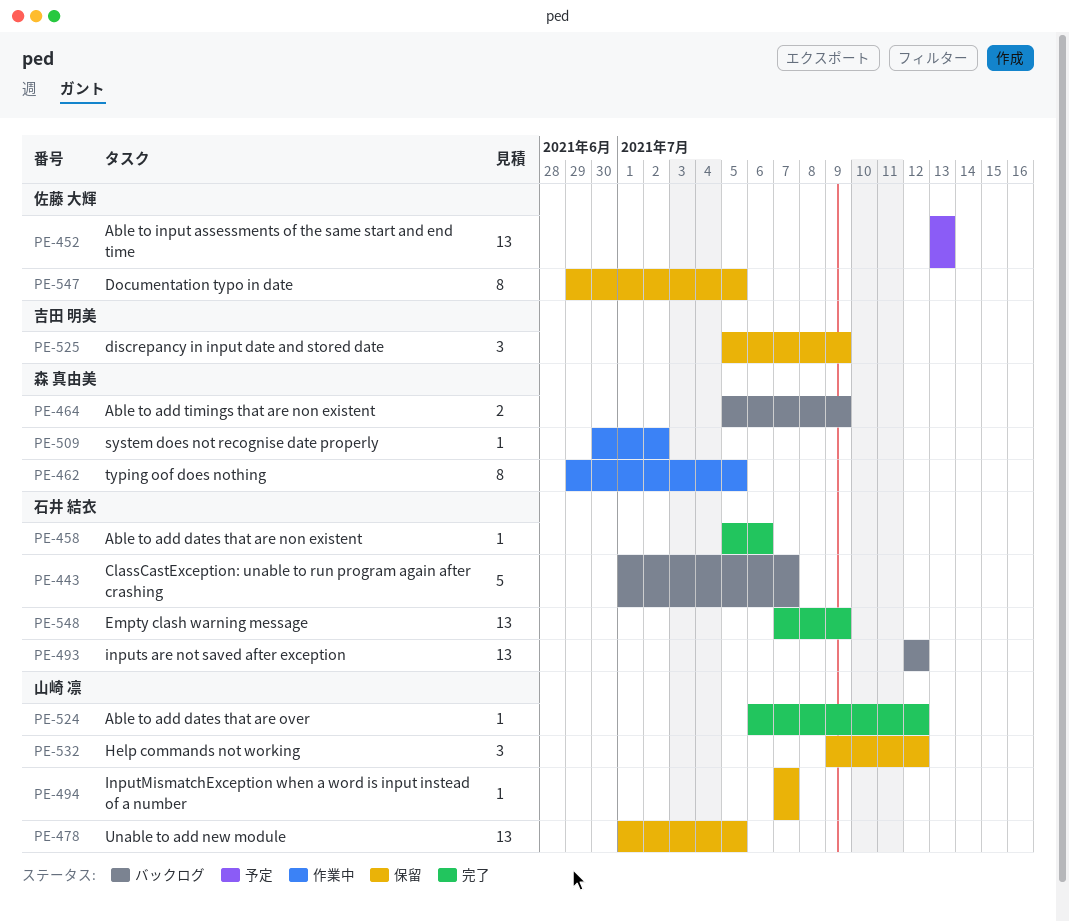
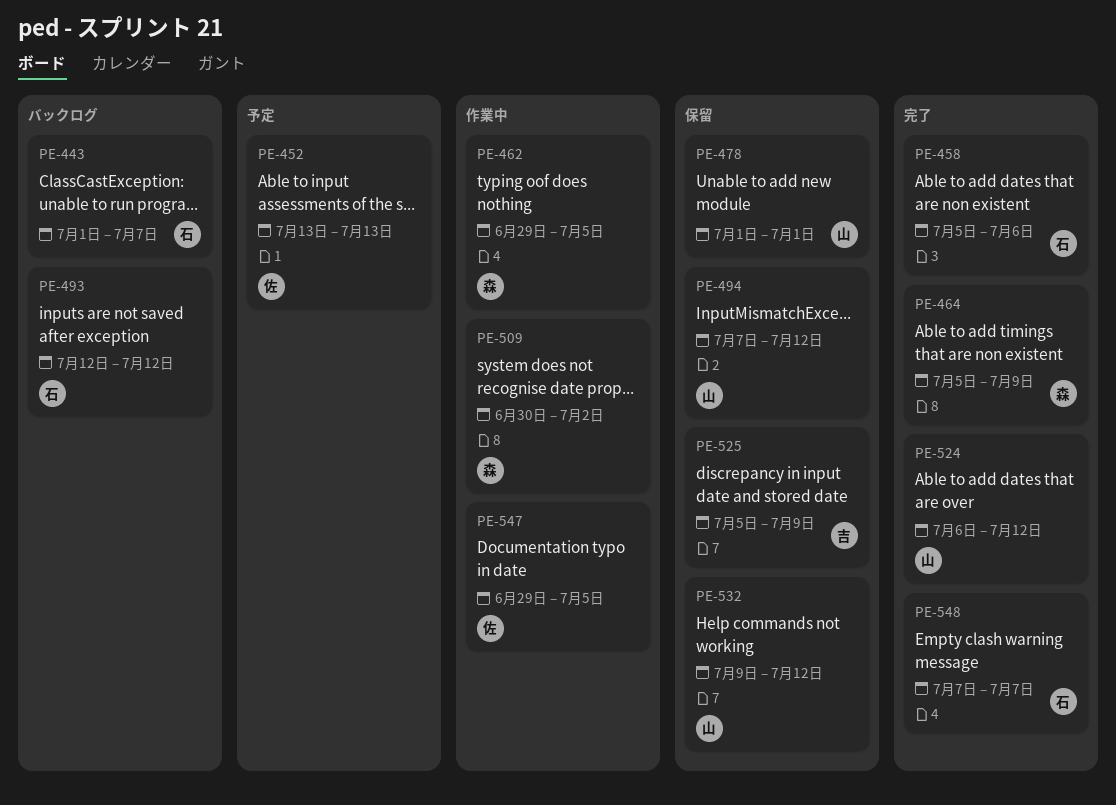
PE-464, status: バックログ -> 完了
PE-478, due: Jul 5 -> Jul 1
PE-494, due: Jul 7 -> Jul 12
PE-547, status: 保留 -> 作業中
PE-548, due: Jul 9 -> Jul 7

